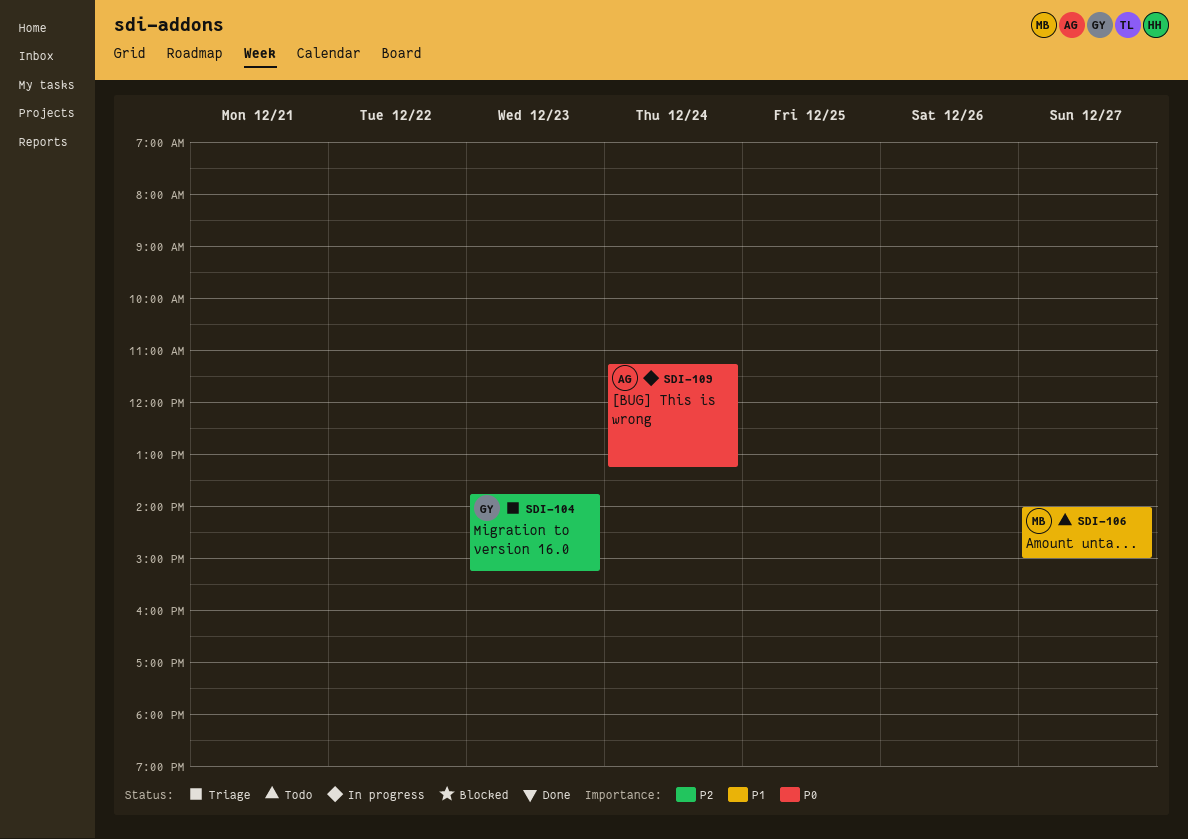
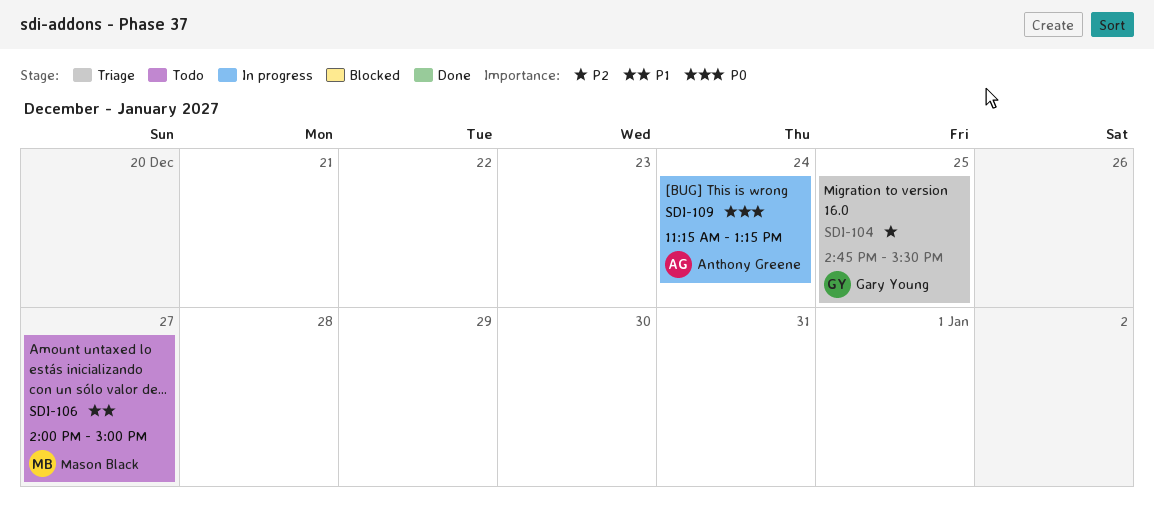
SDI-104, day: Dec 23 -> Dec 25
SDI-104, begins: 13:45 -> 14:45
SDI-104, ends: 15:15 -> 15:30

